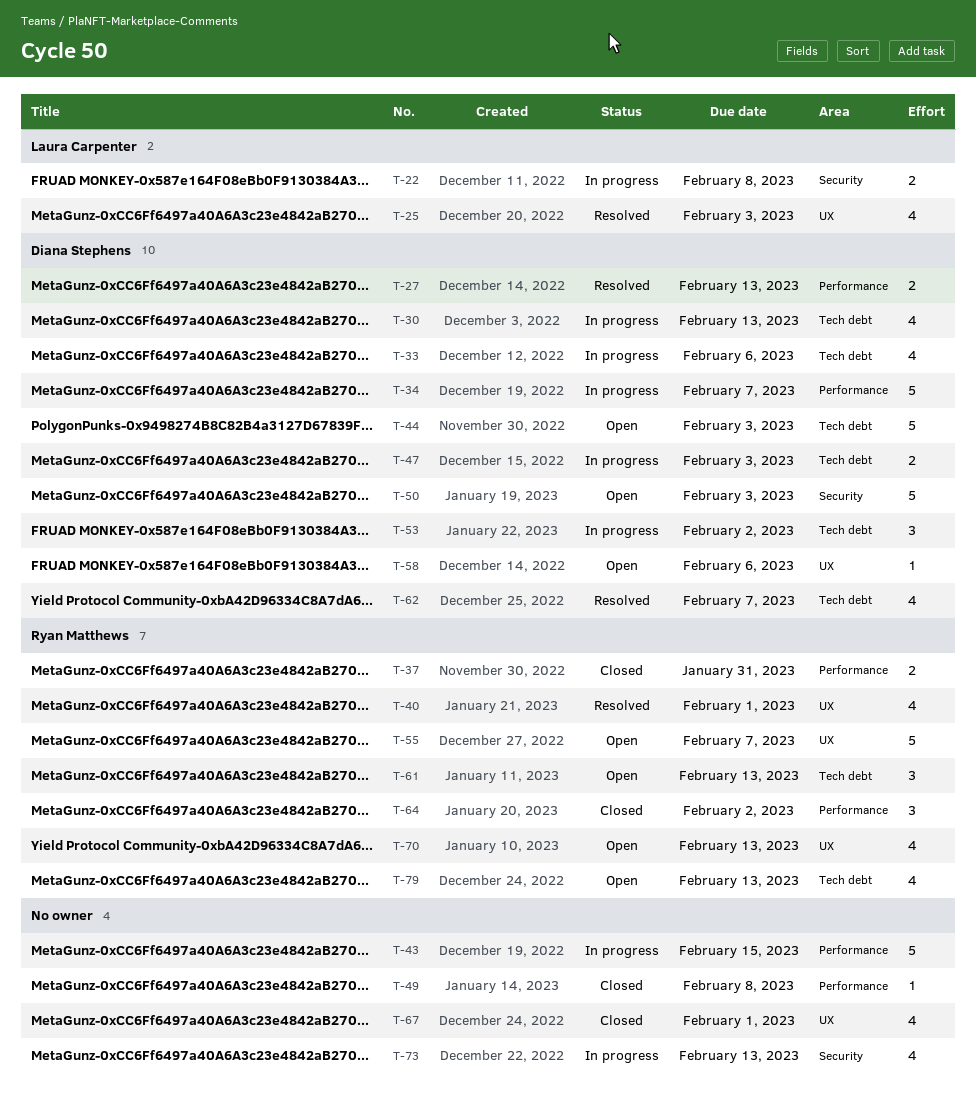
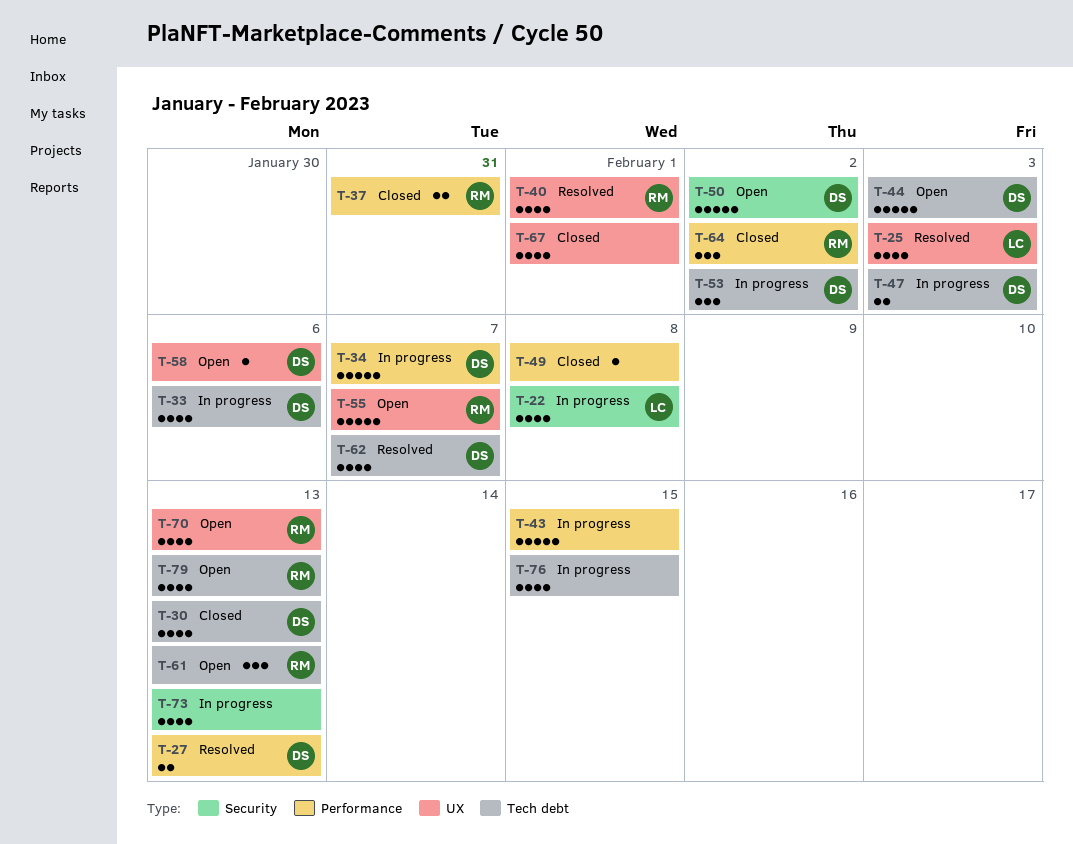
T-22, estimate: 2 -> 4
T-30, status: In progress -> Closed
T-50, due: Feb 3 -> Feb 2
T-76: none -> present

